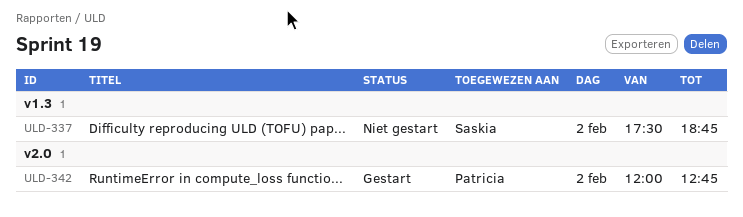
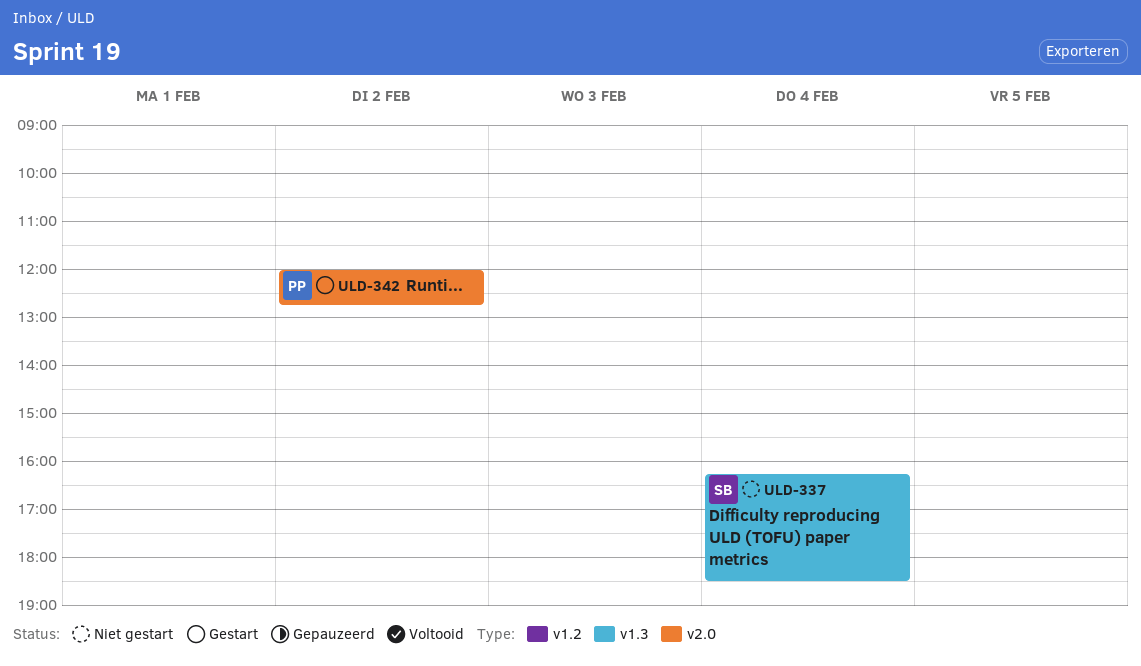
ULD-337, day: Feb 2 -> Feb 4
ULD-337, begins: 17:30 -> 16:15
ULD-337, ends: 18:45 -> 18:30

